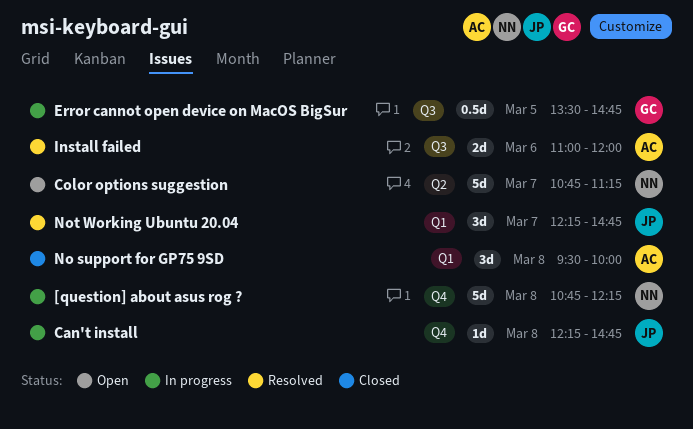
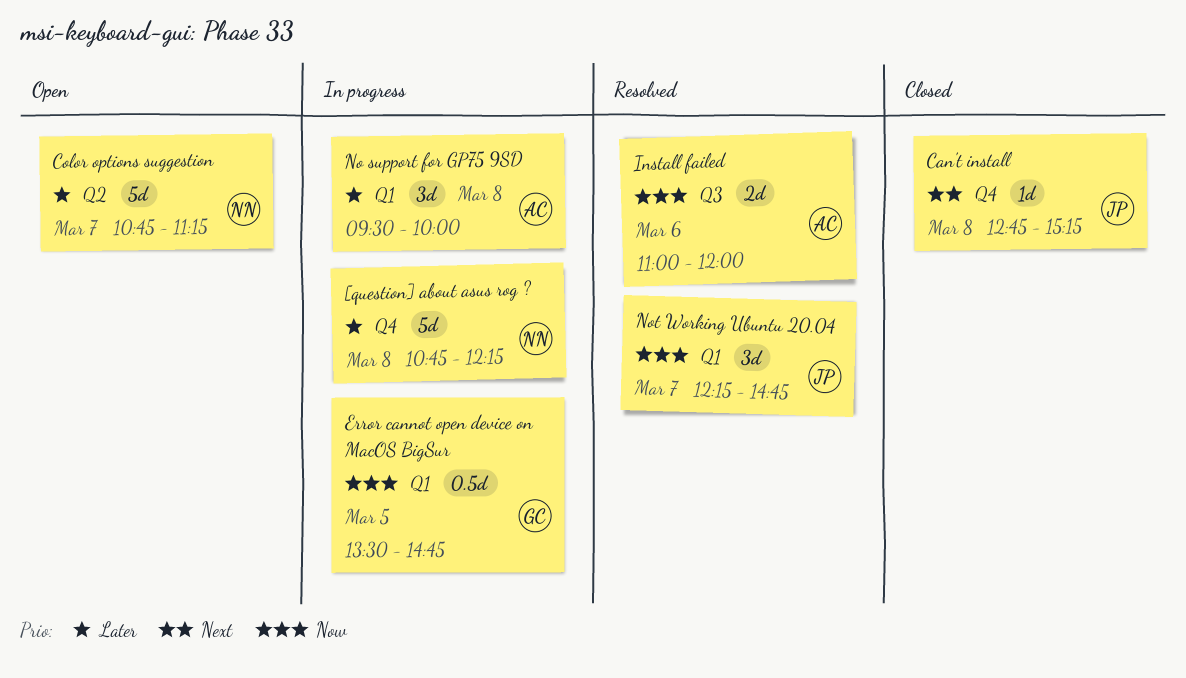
Can't install, status: In progress -> Closed
Can't install, begins: 12:15 -> 12:45
Can't install, ends: 14:45 -> 15:15
Error cannot open device on MacOS BigSur, label: Q3 -> Q1
No support for GP75 9SD, status: Closed -> In progress

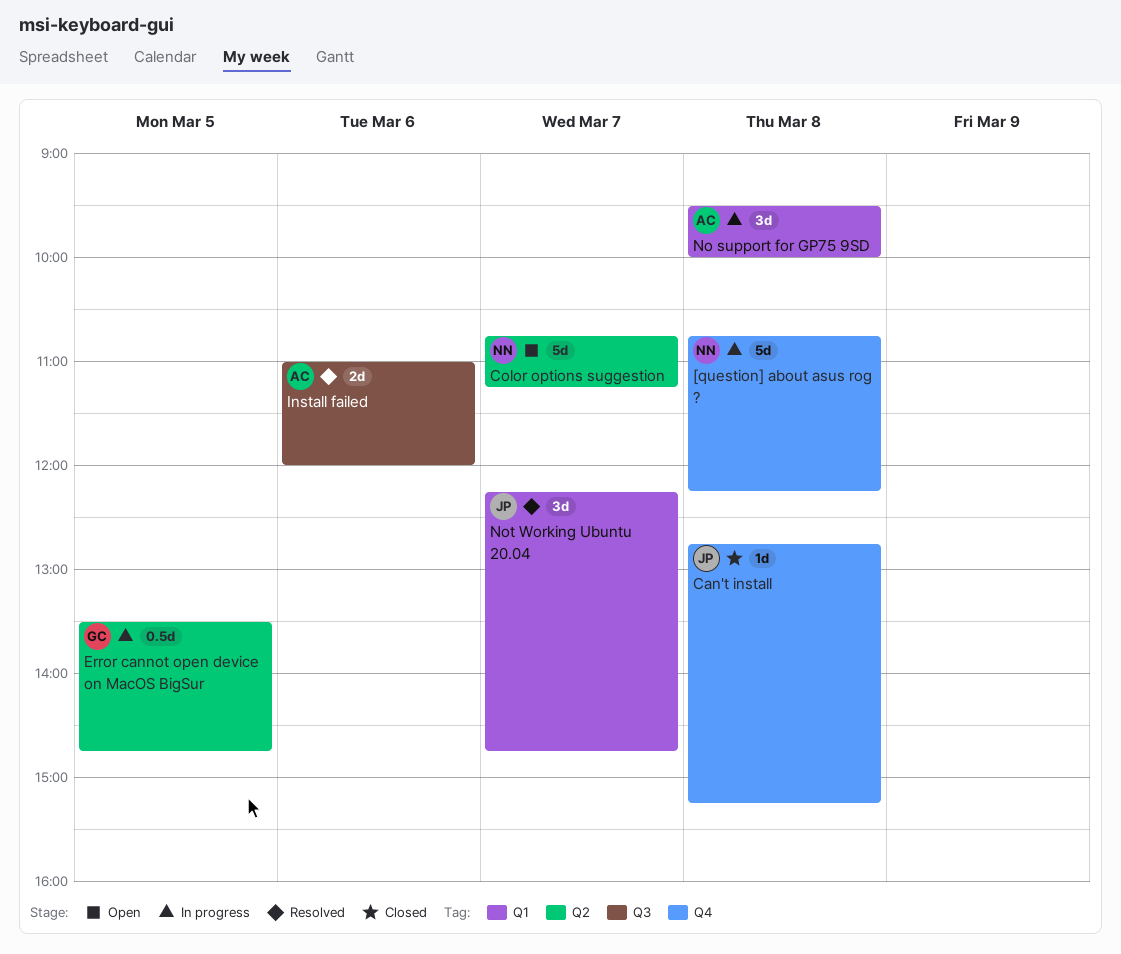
Error cannot open device on MacOS BigSur, label: Q1 -> Q2

